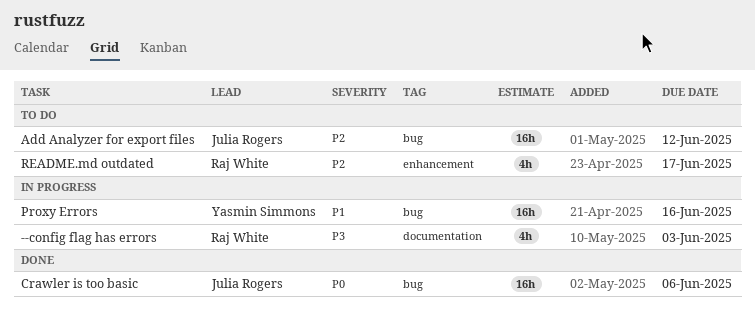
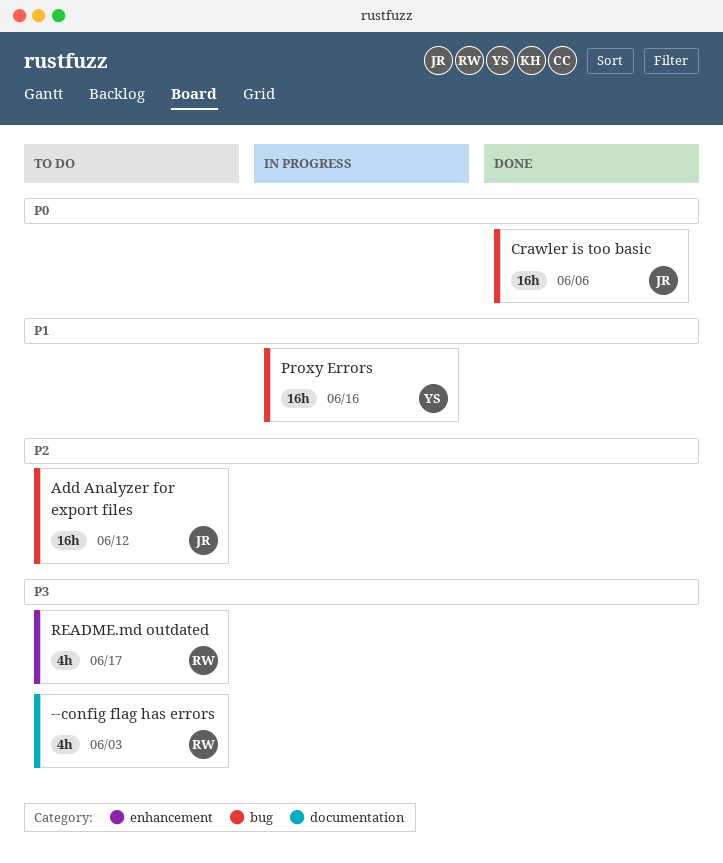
--config flag has errors, status: In progress -> To do
README.md outdated, priority: P2 -> P3

